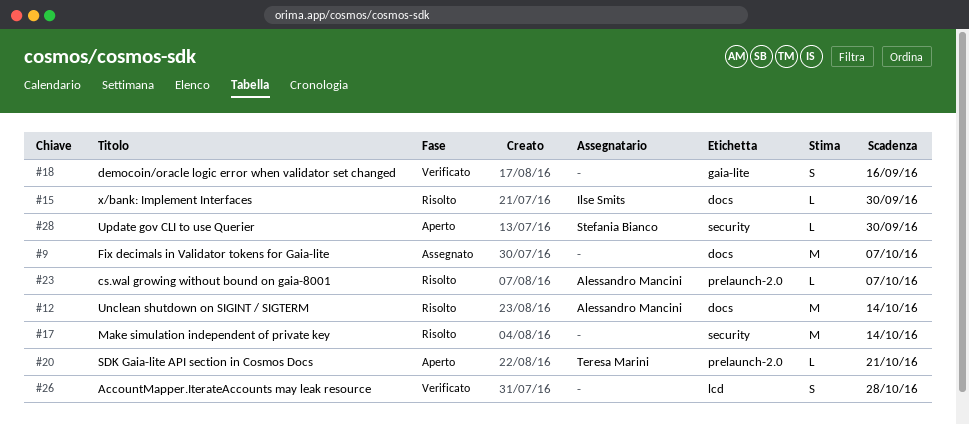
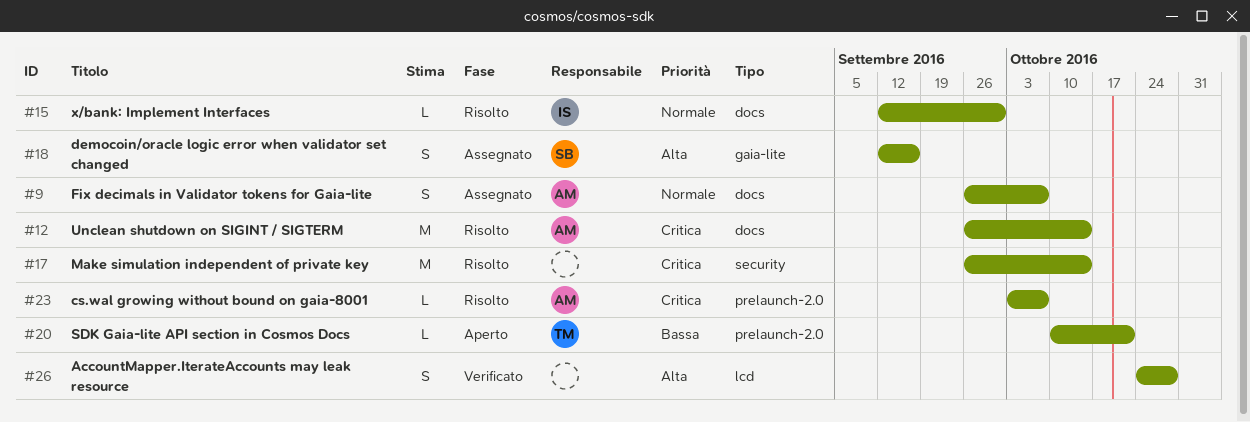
#9, owner: none -> Alessandro Mancini
#9, estimate: M -> S
#18, status: Verificato -> Assegnato
#18, owner: none -> Stefania Bianco
#28: present -> none

